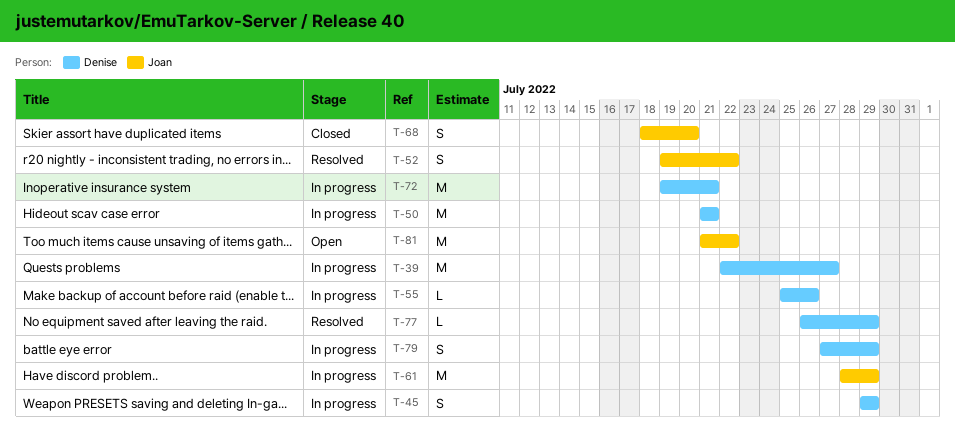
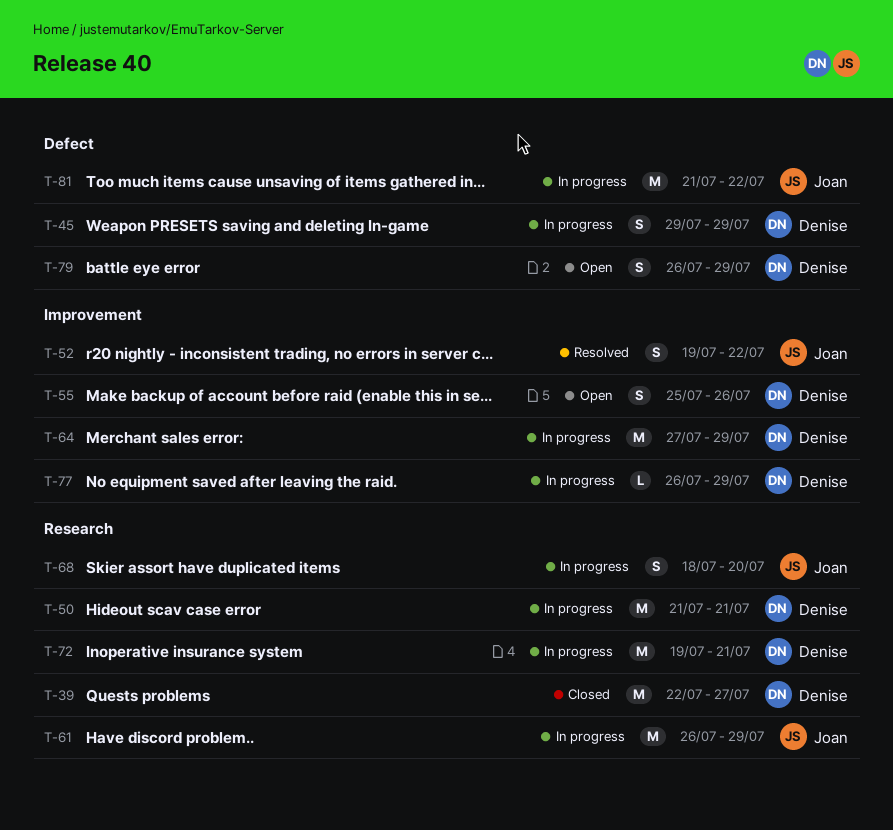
T-39, status: In progress -> Closed
T-55, status: In progress -> Open
T-55, estimate: L -> S
T-61, start: Jul 28 -> Jul 26
T-64: none -> present
T-68, status: Closed -> In progress
T-77, status: Resolved -> In progress
T-79, status: In progress -> Open
T-79, start: Jul 27 -> Jul 26
T-81, status: Open -> In progress

